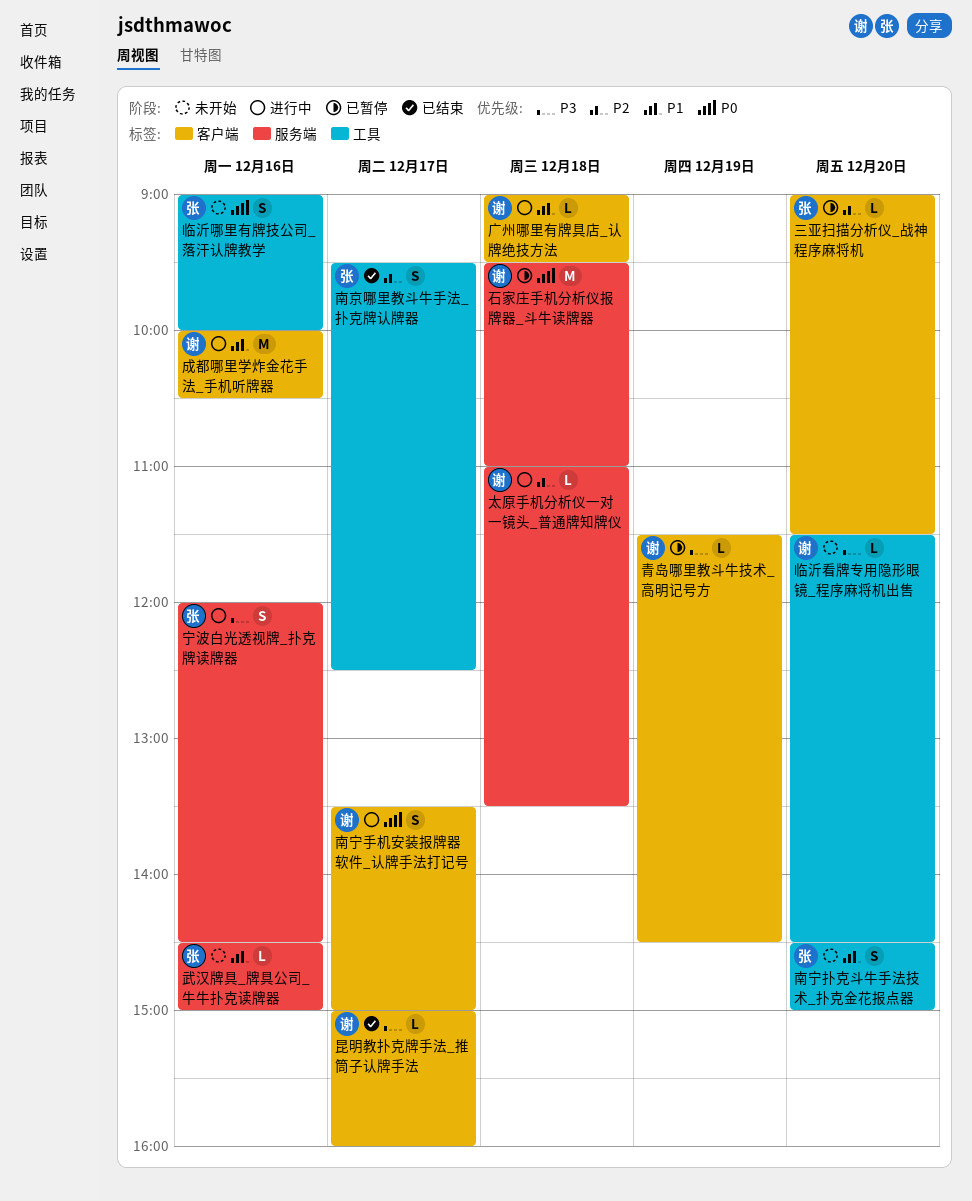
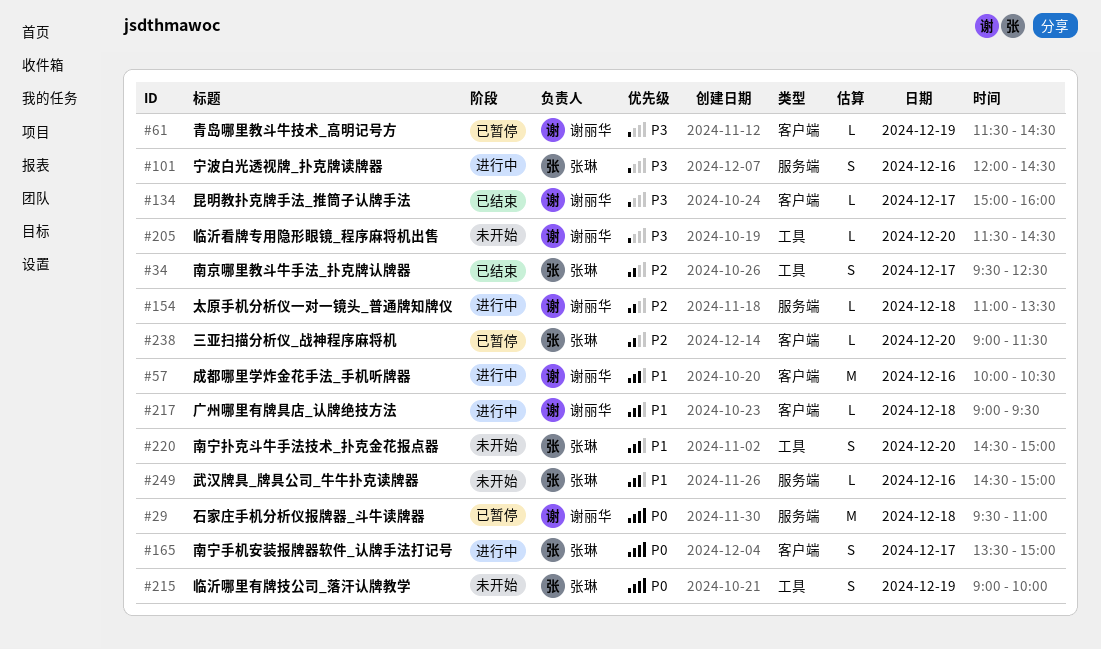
临沂哪里有牌技公司_落汗认牌教学, day: Dec 16 -> Dec 19
南宁手机安装报牌器软件_认牌手法打记号, owner: 谢丽华 -> 张琳

